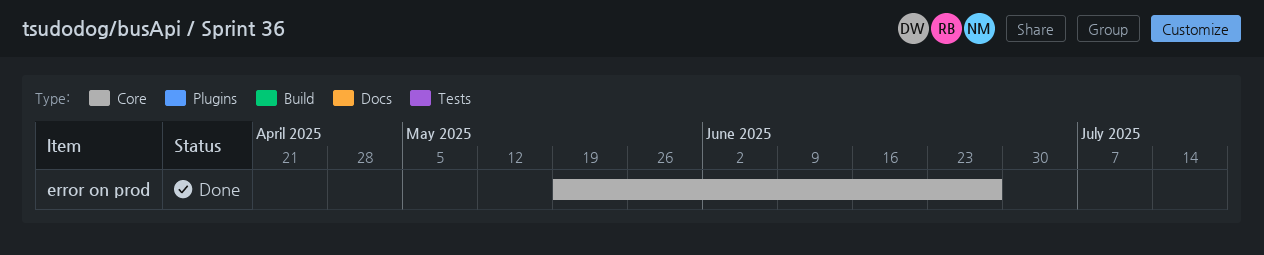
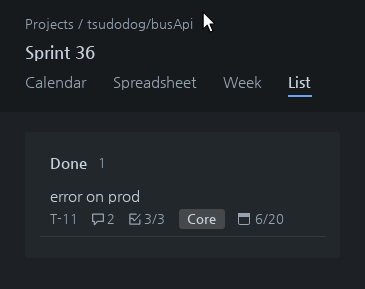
error on prod, due: Jun 27 -> Jun 20

